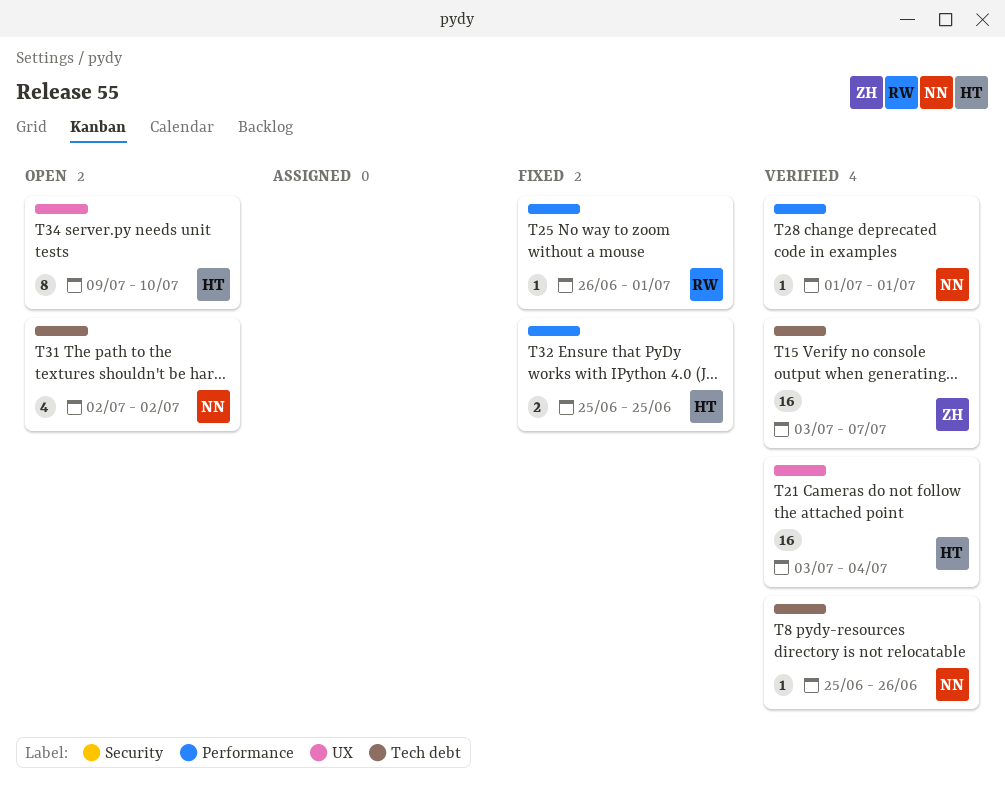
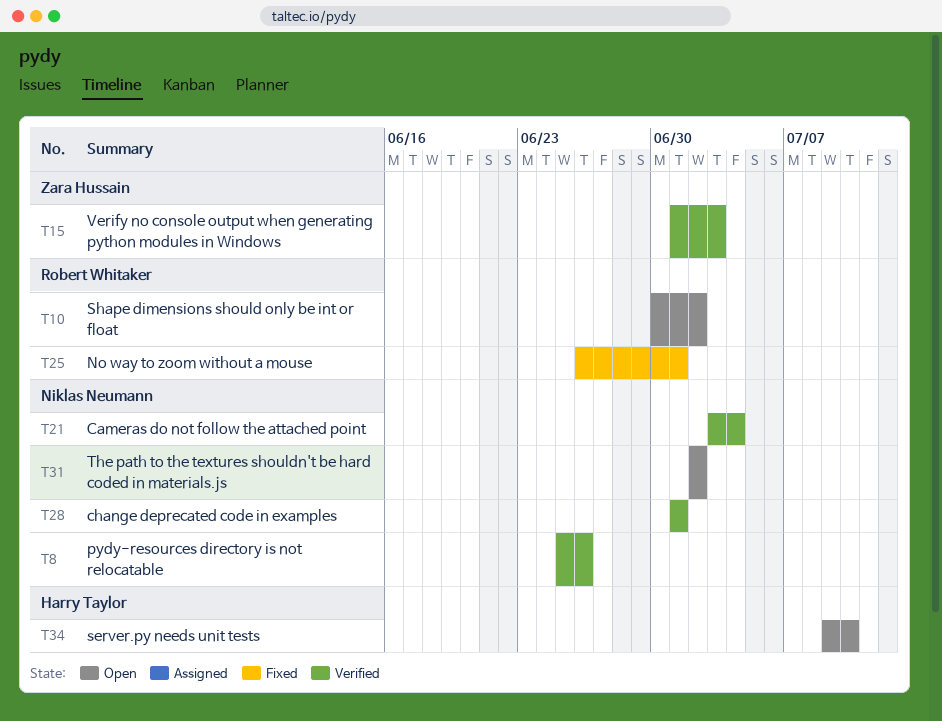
T10: none -> present
T15, start: Jul 3 -> Jul 1
T15, due: Jul 7 -> Jul 3
T21, owner: Harry Taylor -> Niklas Neumann
T32: present -> none

